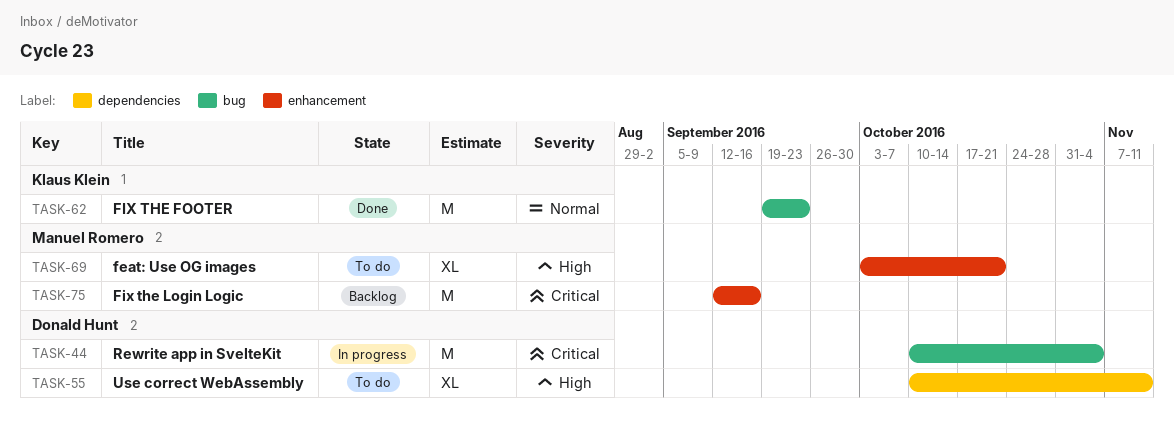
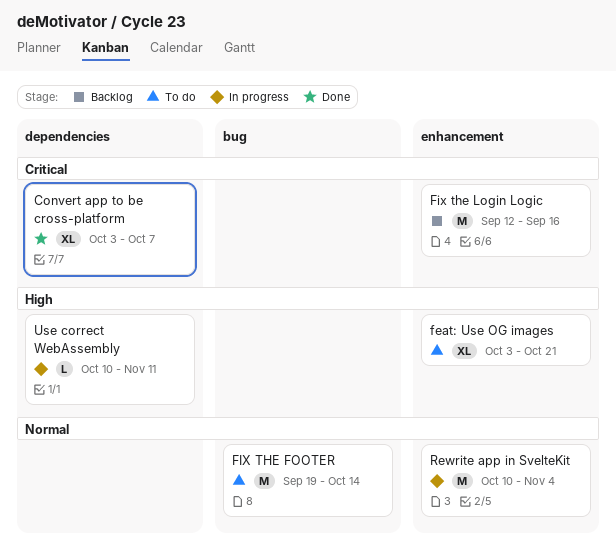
Convert app to be cross-platform: none -> present
FIX THE FOOTER, status: Done -> To do
FIX THE FOOTER, due: Sep 23 -> Oct 14
Rewrite app in SvelteKit, priority: Critical -> Normal
Rewrite app in SvelteKit, label: bug -> enhancement
Use correct WebAssembly, status: To do -> In progress
Use correct WebAssembly, estimate: XL -> L

